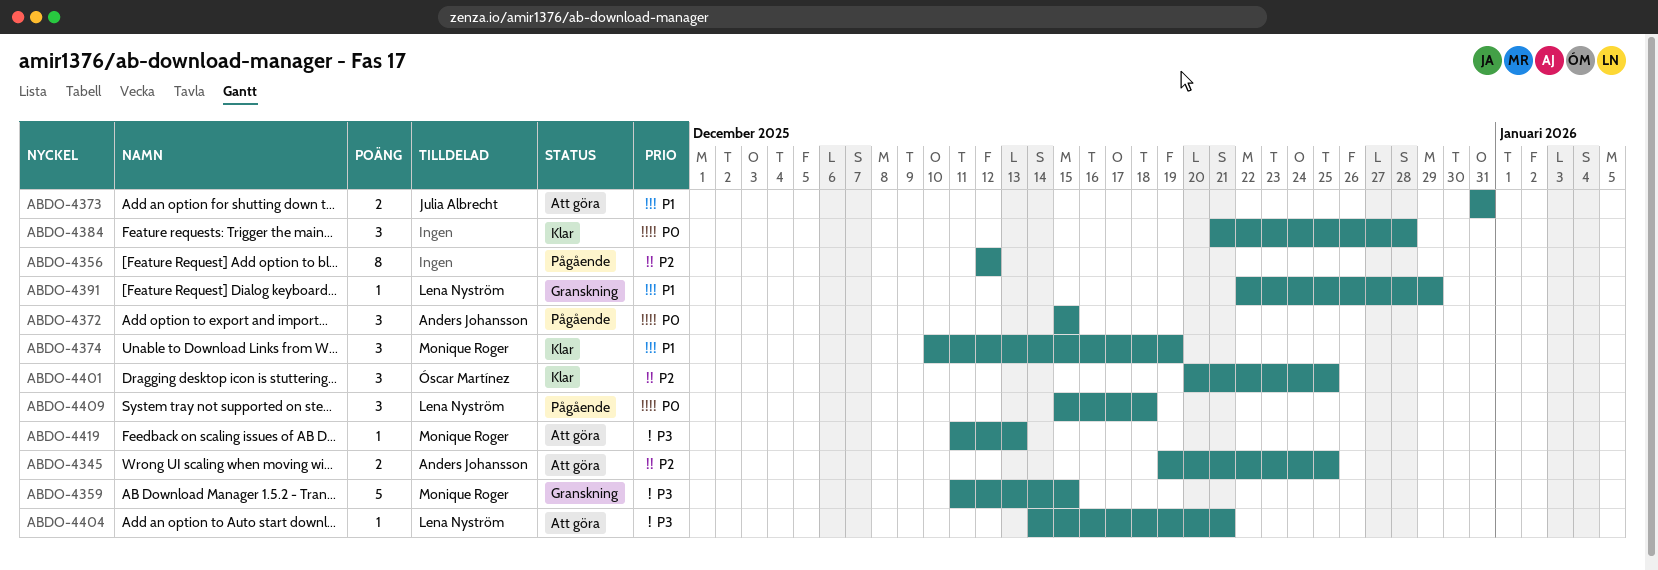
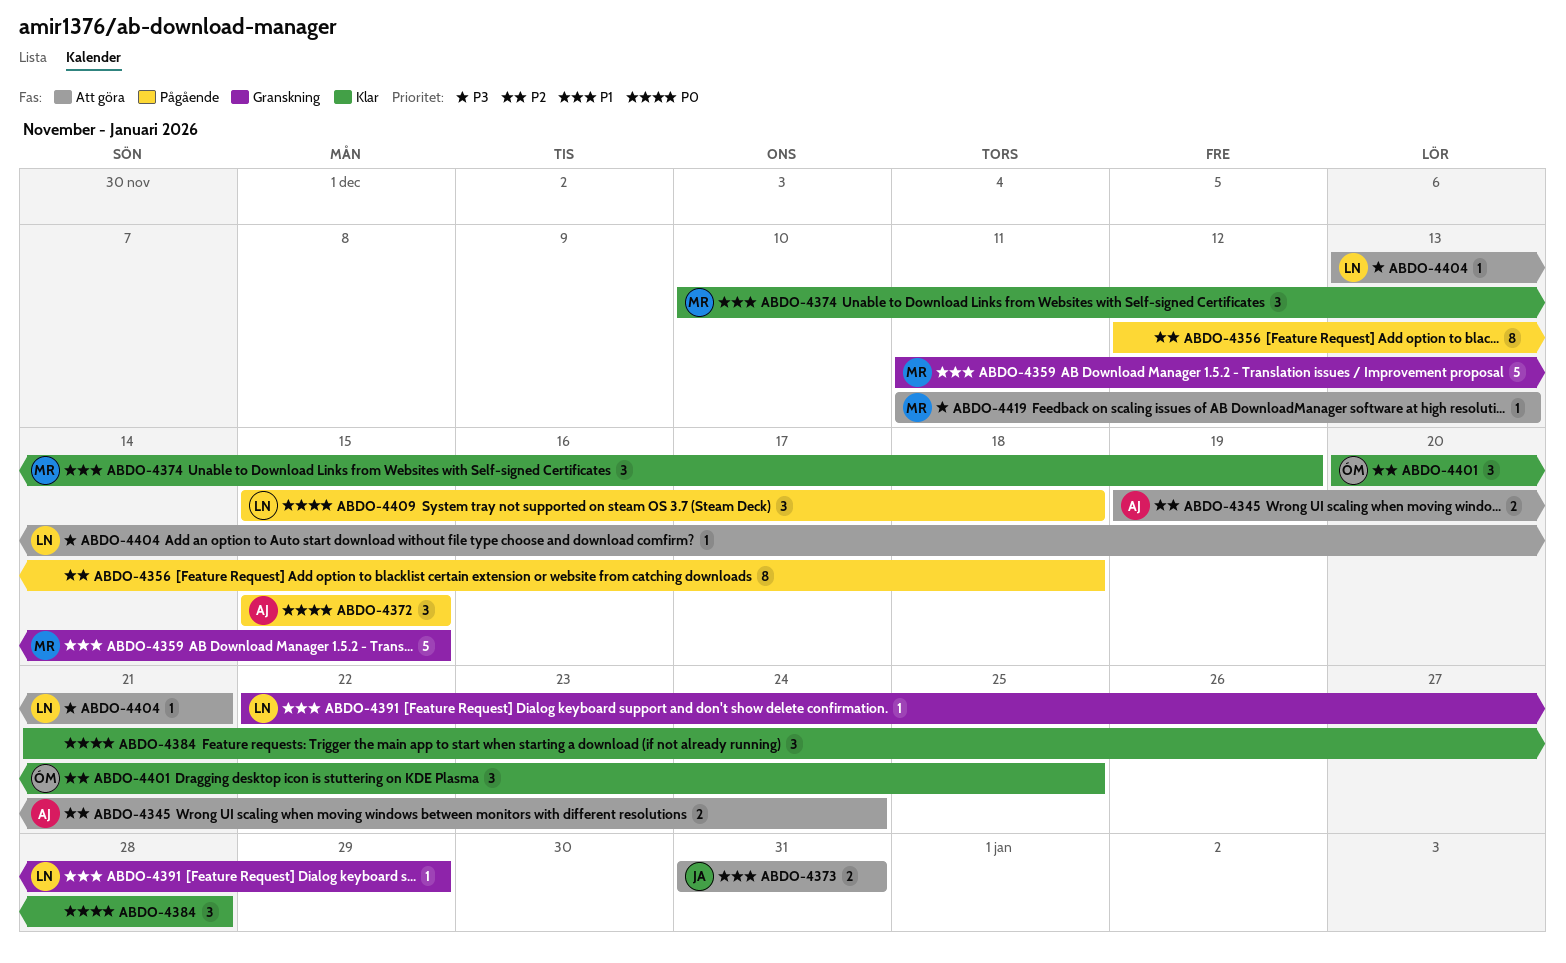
ABDO-4345, due: Dec 25 -> Dec 24
ABDO-4356, due: Dec 12 -> Dec 18
ABDO-4359, priority: P3 -> P1
ABDO-4404, start: Dec 14 -> Dec 13

